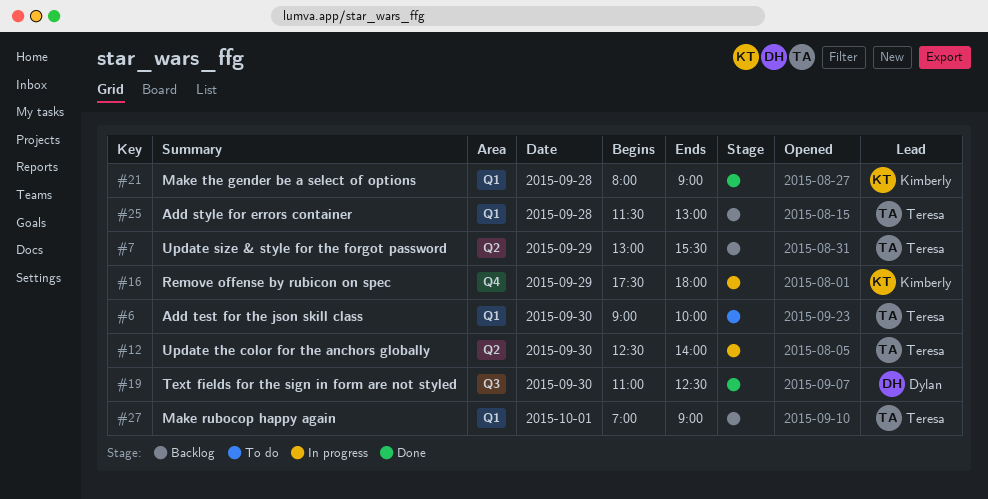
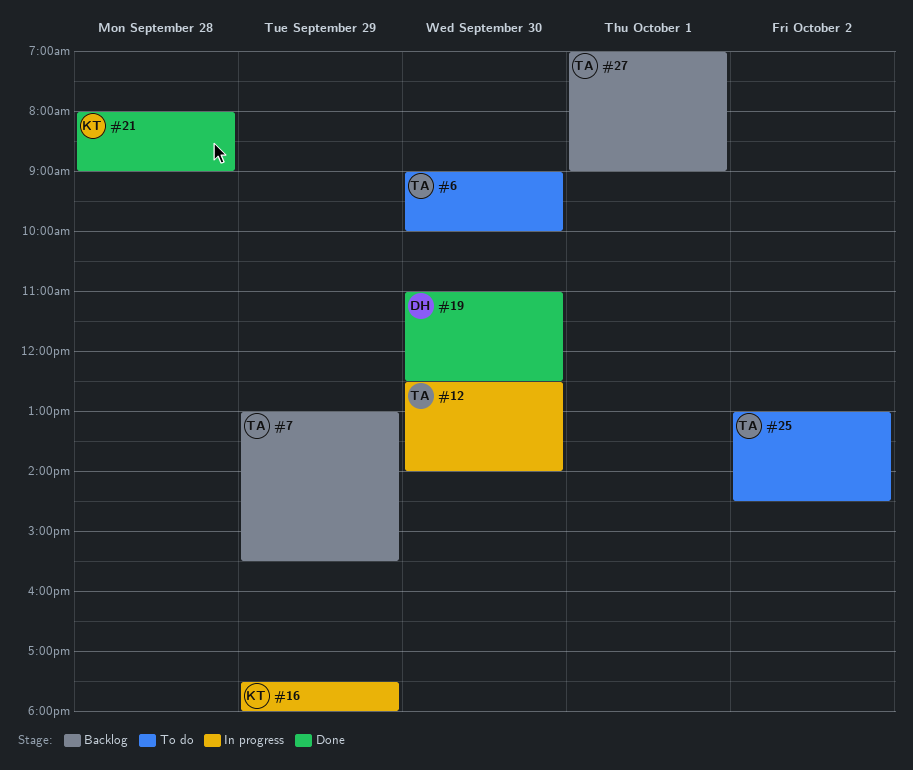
#25, status: Backlog -> To do
#25, day: Sep 28 -> Oct 2
#25, begins: 11:30 -> 13:00
#25, ends: 13:00 -> 14:30

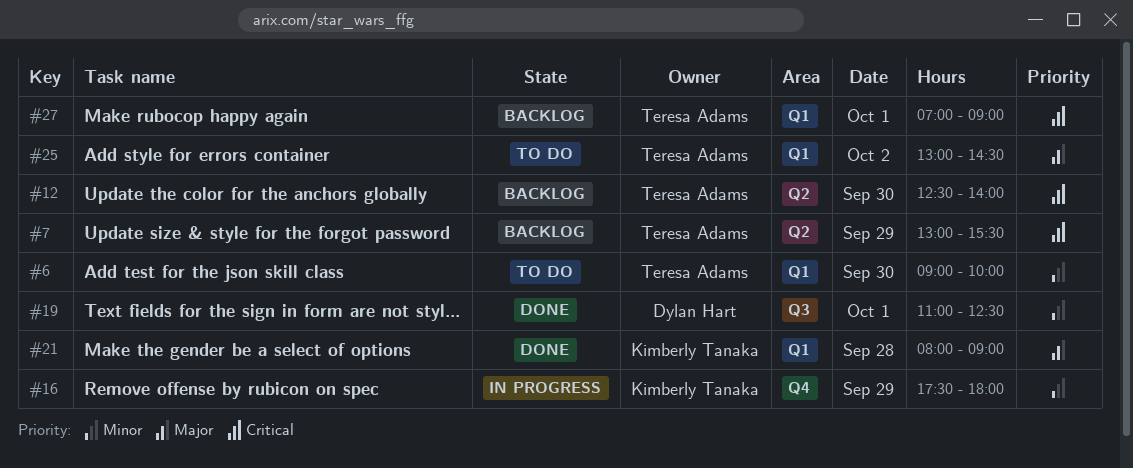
#12, status: In progress -> Backlog
#19, day: Sep 30 -> Oct 1

